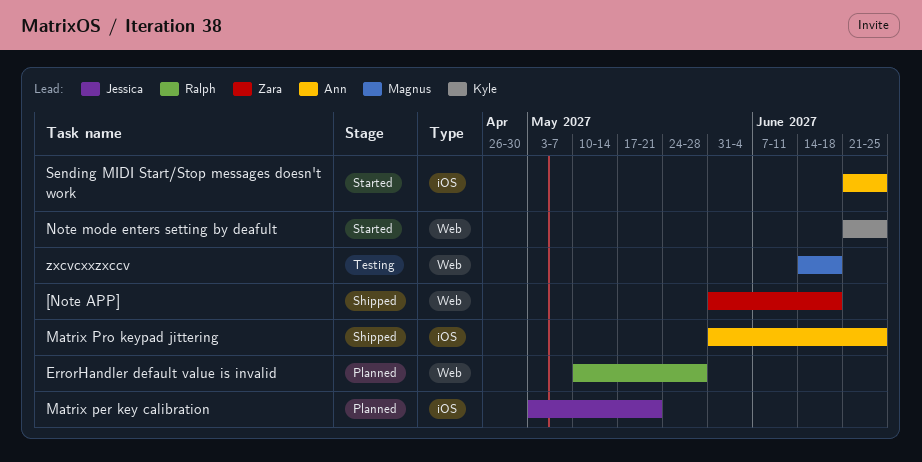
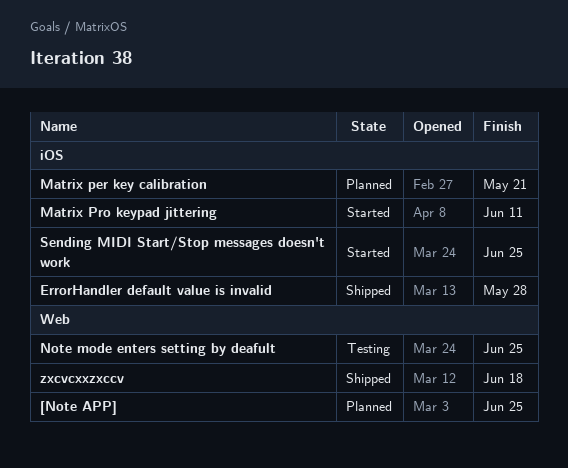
[Note APP], status: Shipped -> Planned
[Note APP], due: Jun 18 -> Jun 25
ErrorHandler default value is invalid, status: Planned -> Shipped
ErrorHandler default value is invalid, label: Web -> iOS
Matrix Pro keypad jittering, status: Shipped -> Started
Matrix Pro keypad jittering, due: Jun 25 -> Jun 11
Note mode enters setting by deafult, status: Started -> Testing
zxcvcxxzxccv, status: Testing -> Shipped

